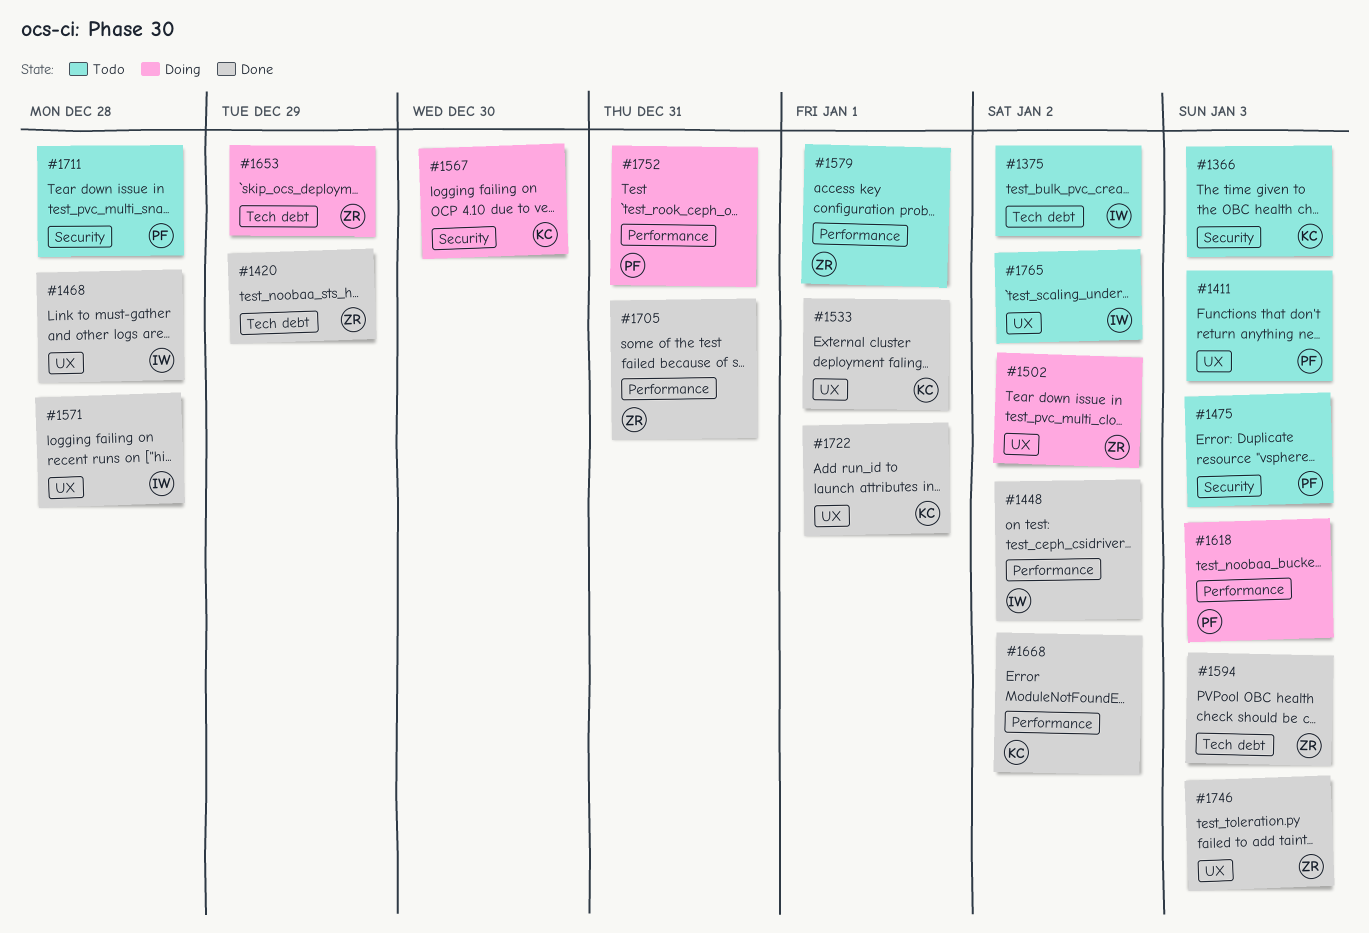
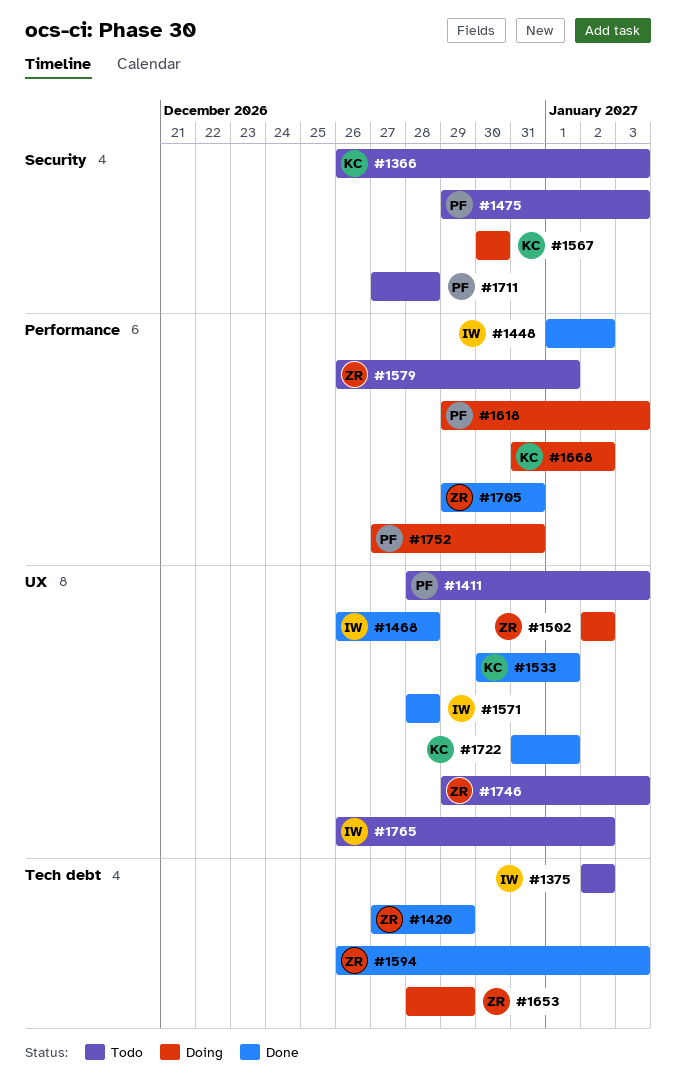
#1668, status: Done -> Doing
#1746, status: Done -> Todo

